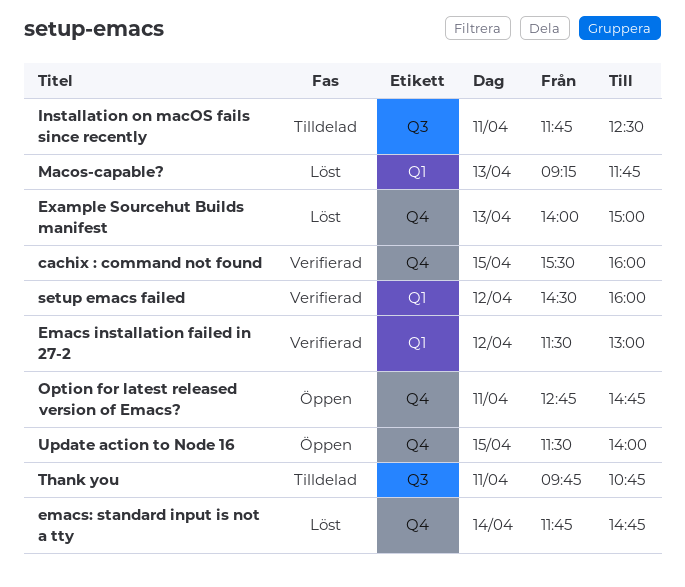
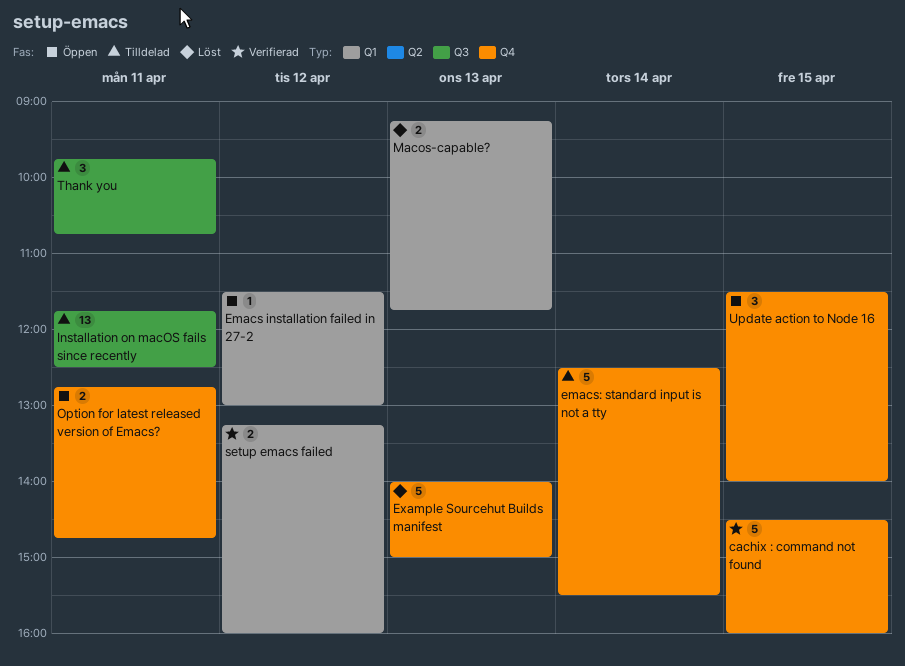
cachix : command not found, begins: 15:30 -> 14:30
Emacs installation failed in 27-2, status: Verifierad -> Öppen
emacs: standard input is not a tty, status: Löst -> Tilldelad
emacs: standard input is not a tty, begins: 11:45 -> 12:30
emacs: standard input is not a tty, ends: 14:45 -> 15:30
setup emacs failed, begins: 14:30 -> 13:15

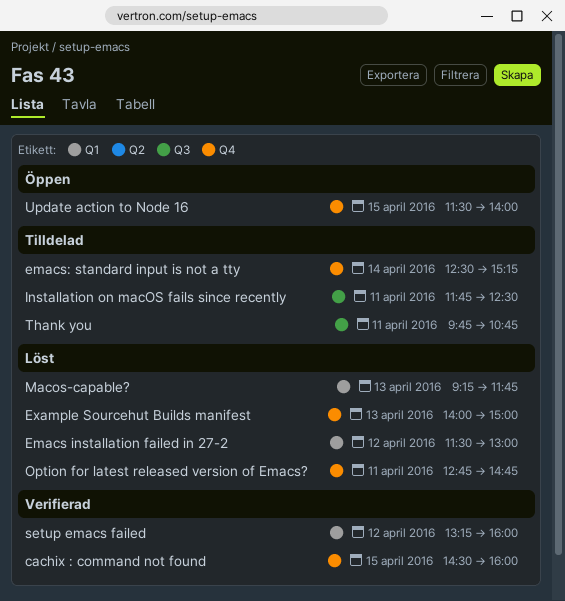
Emacs installation failed in 27-2, status: Öppen -> Löst
emacs: standard input is not a tty, ends: 15:30 -> 15:15
Option for latest released version of Emacs?, status: Öppen -> Löst

